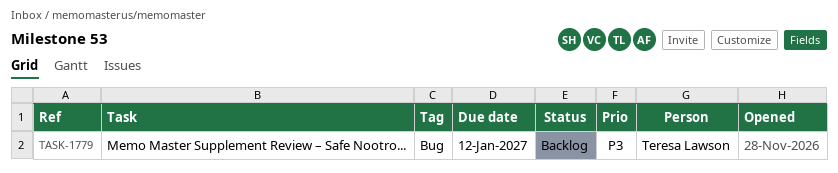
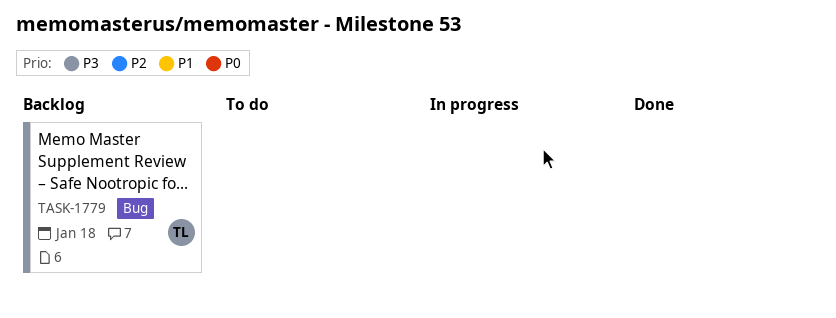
TASK-1779, due: Jan 12 -> Jan 18

